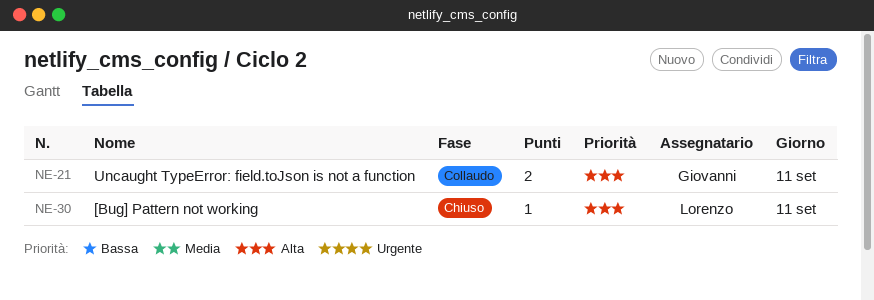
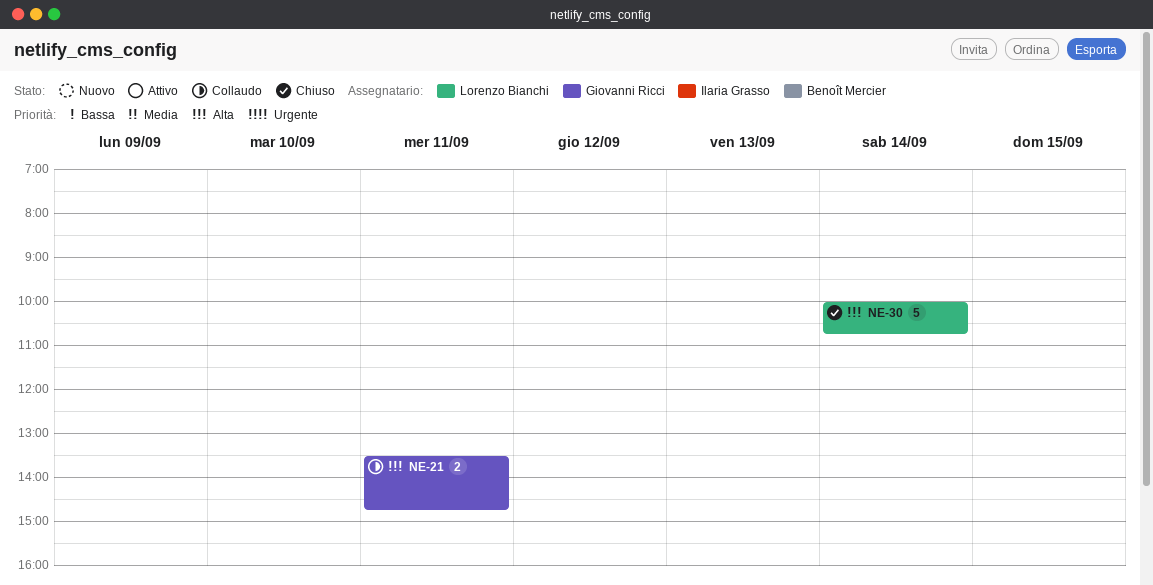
NE-30, estimate: 1 -> 5
NE-30, day: Sep 11 -> Sep 14

